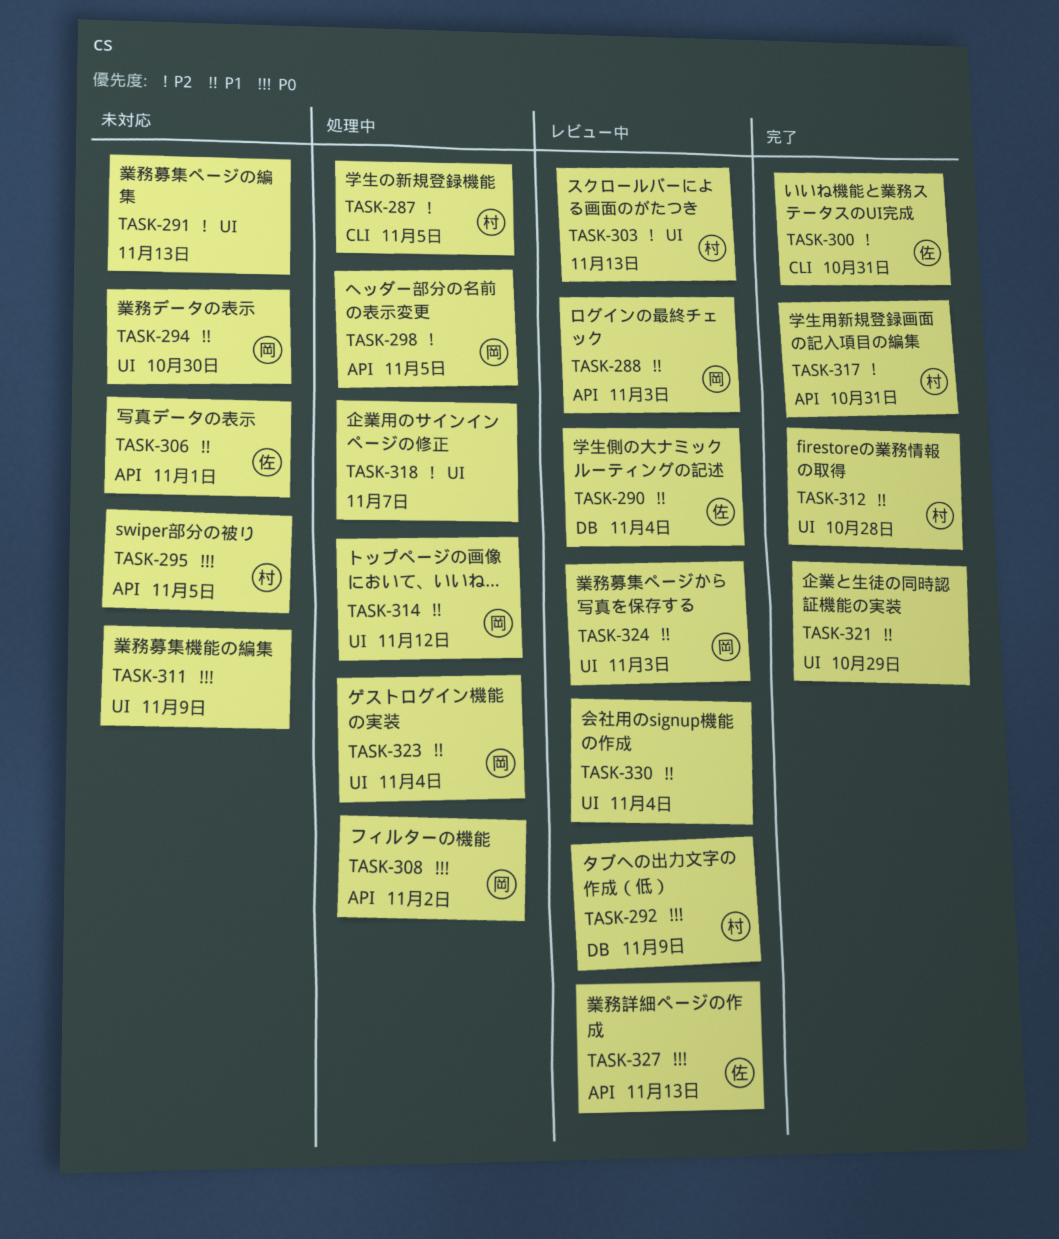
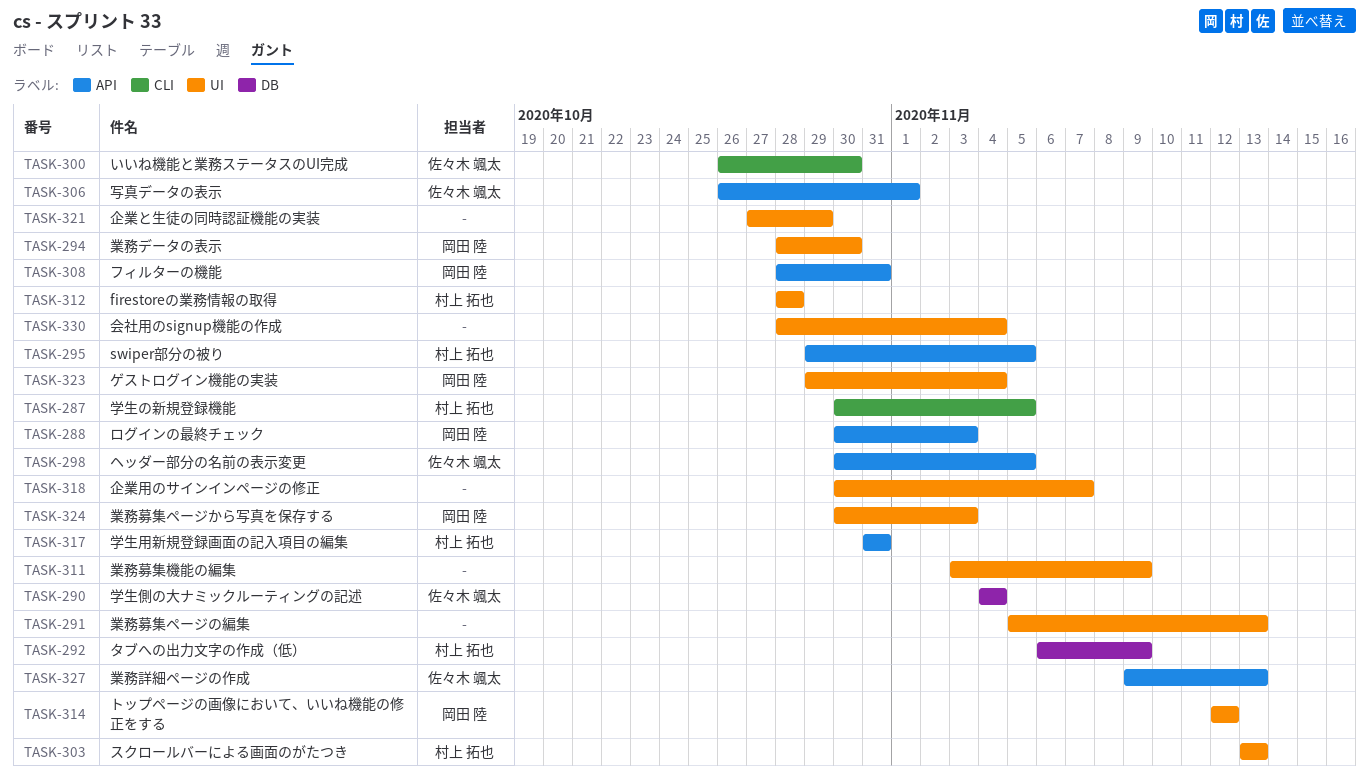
TASK-298, owner: 岡田 陸 -> 佐々木 颯太
TASK-300, due: Oct 31 -> Oct 30
TASK-308, due: Nov 2 -> Oct 31

